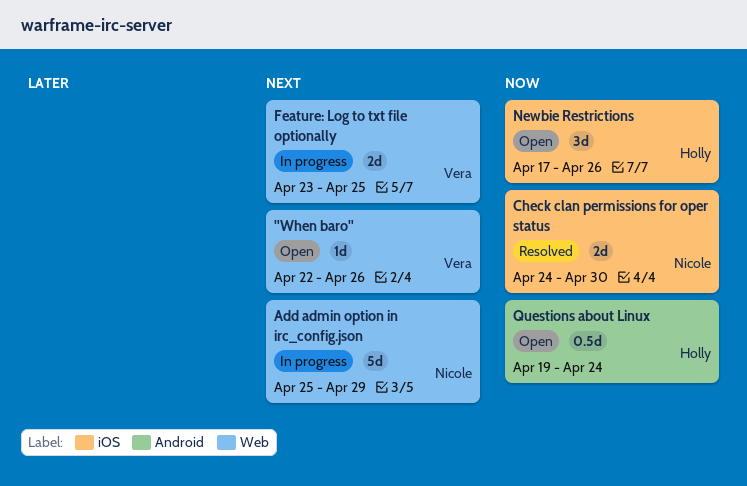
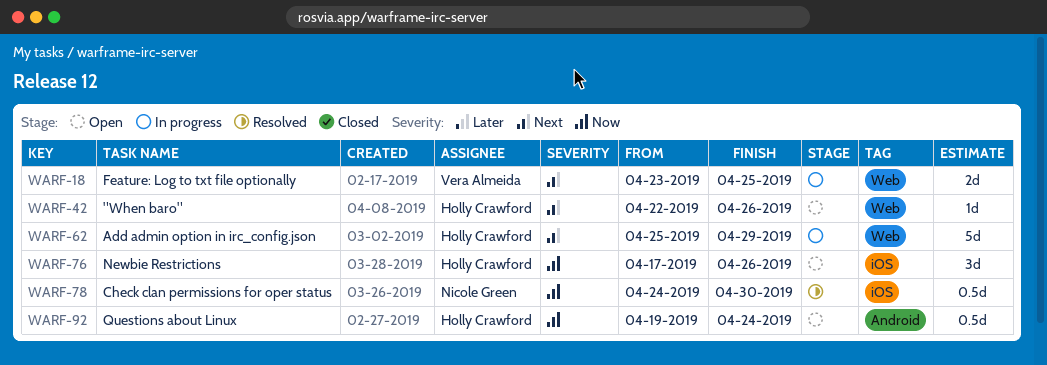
"When baro", owner: Vera Almeida -> Holly Crawford
Add admin option in irc_config.json, owner: Nicole Green -> Holly Crawford
Check clan permissions for oper status, estimate: 2d -> 0.5d

